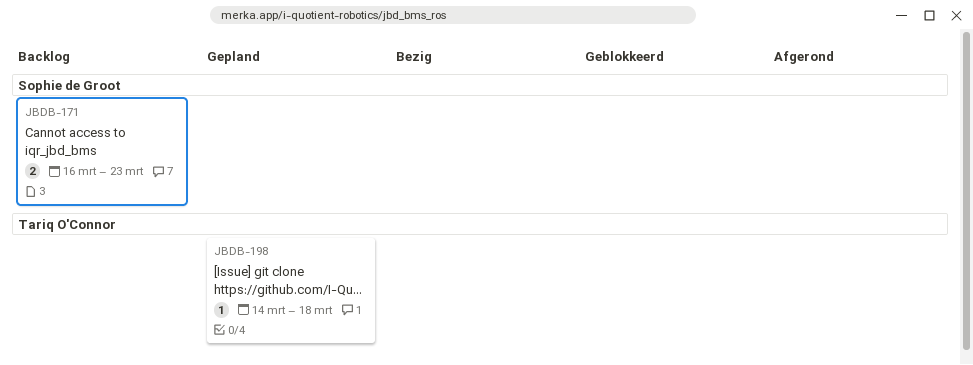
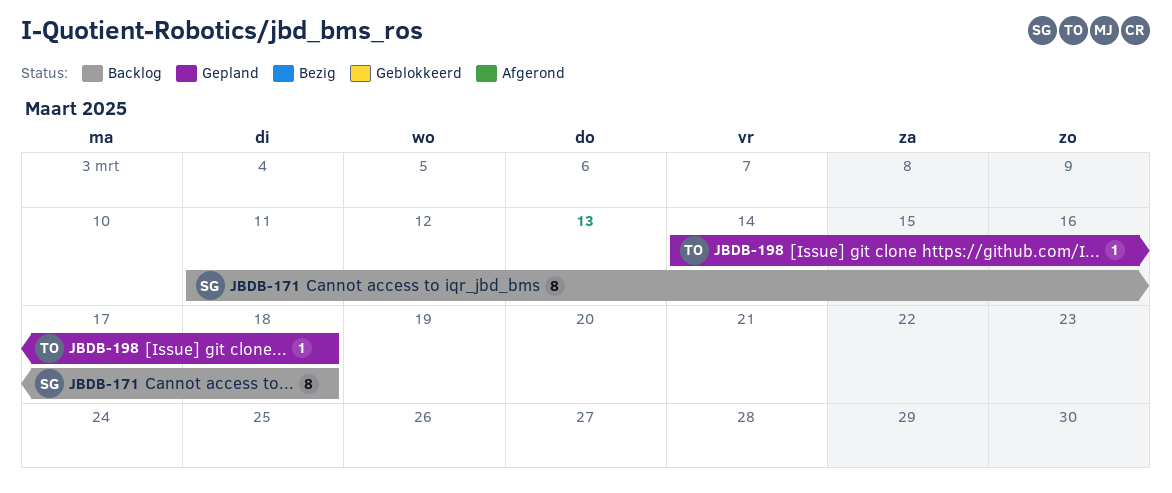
JBDB-171, estimate: 2 -> 8
JBDB-171, start: Mar 16 -> Mar 11
JBDB-171, due: Mar 23 -> Mar 18

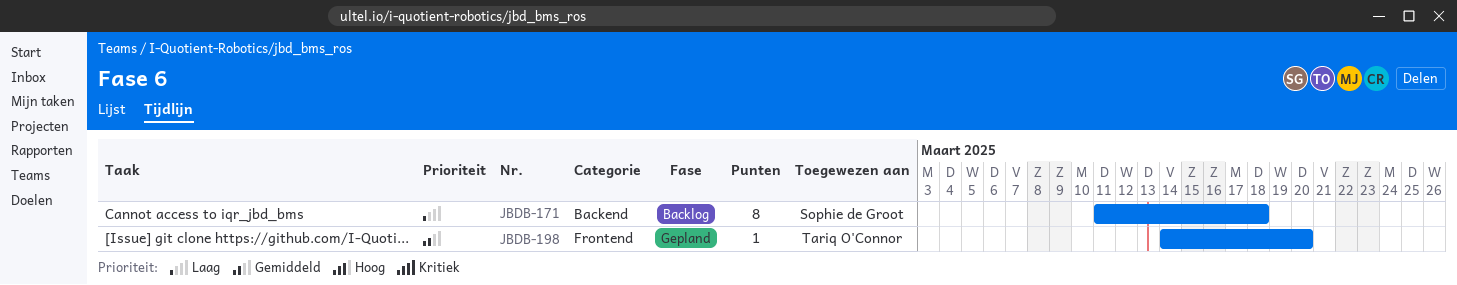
JBDB-198, due: Mar 18 -> Mar 20

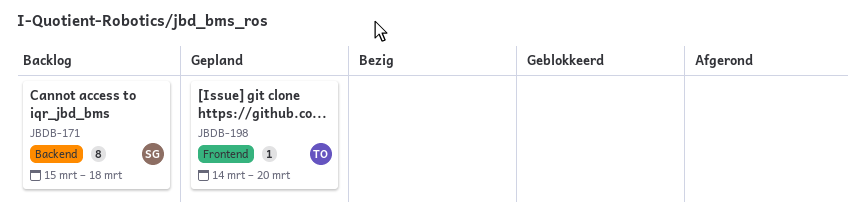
JBDB-171, start: Mar 11 -> Mar 15

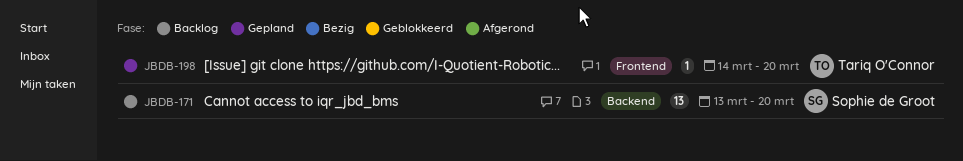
JBDB-171, estimate: 8 -> 13
JBDB-171, start: Mar 15 -> Mar 13
JBDB-171, due: Mar 18 -> Mar 20

